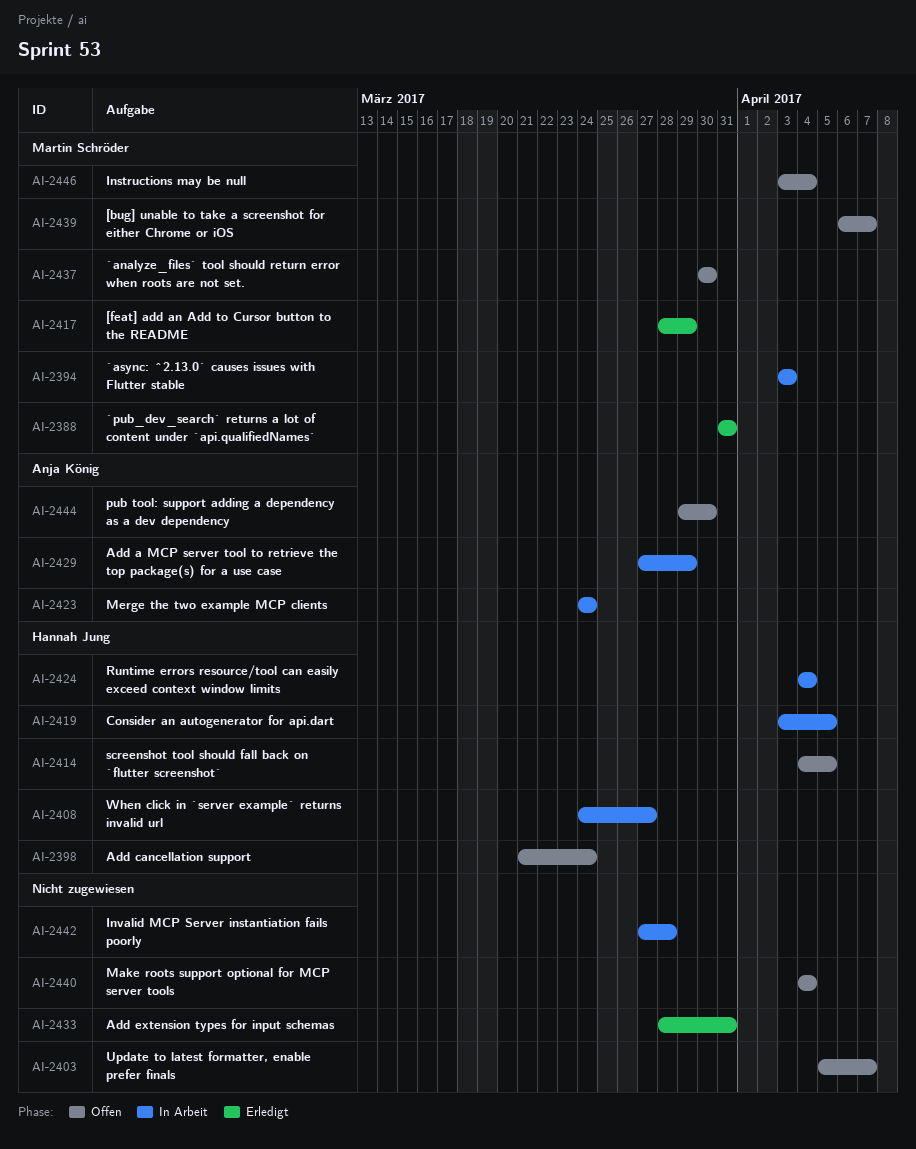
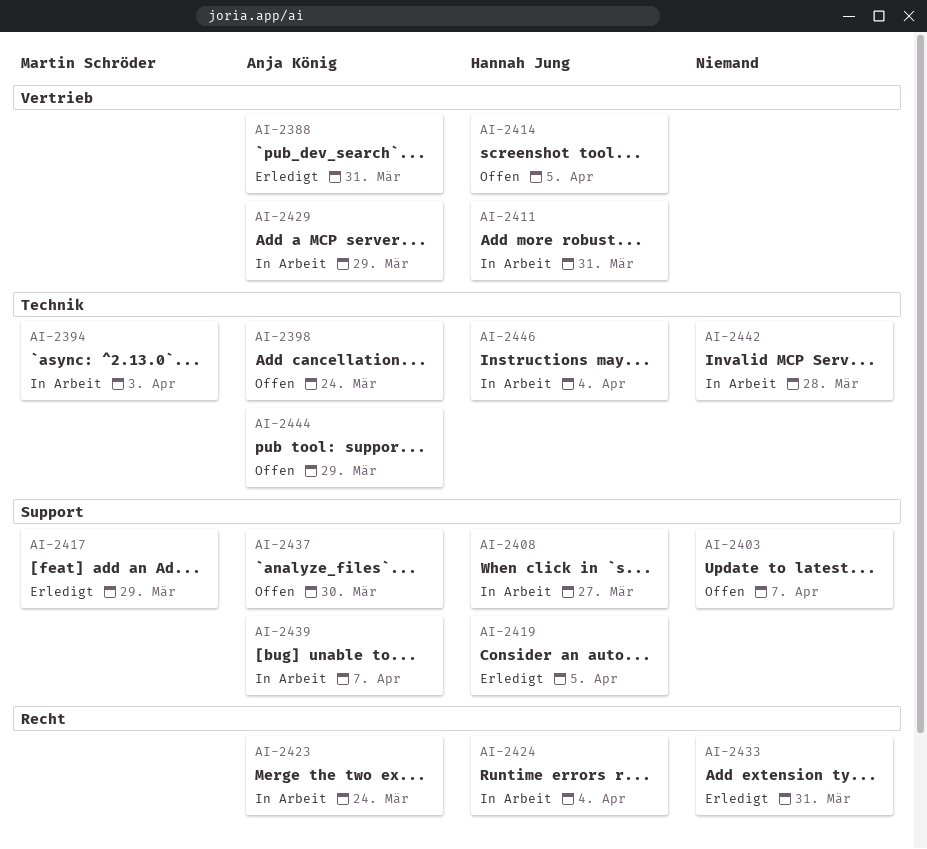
AI-2388, owner: Martin Schröder -> Anja König
AI-2398, owner: Hannah Jung -> Anja König
AI-2411: none -> present
AI-2419, status: In Arbeit -> Erledigt
AI-2437, owner: Martin Schröder -> Anja König
AI-2439, status: Offen -> In Arbeit
AI-2439, owner: Martin Schröder -> Anja König
AI-2440: present -> none
AI-2444, due: Mar 30 -> Mar 29
AI-2446, status: Offen -> In Arbeit
AI-2446, owner: Martin Schröder -> Hannah Jung

